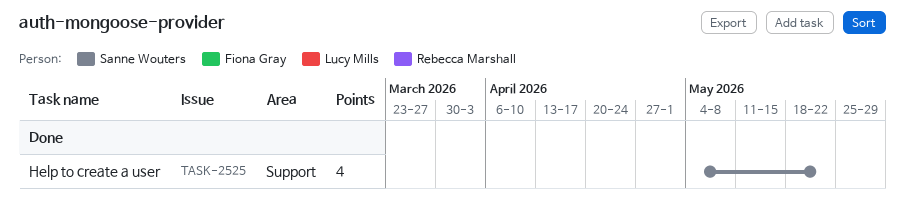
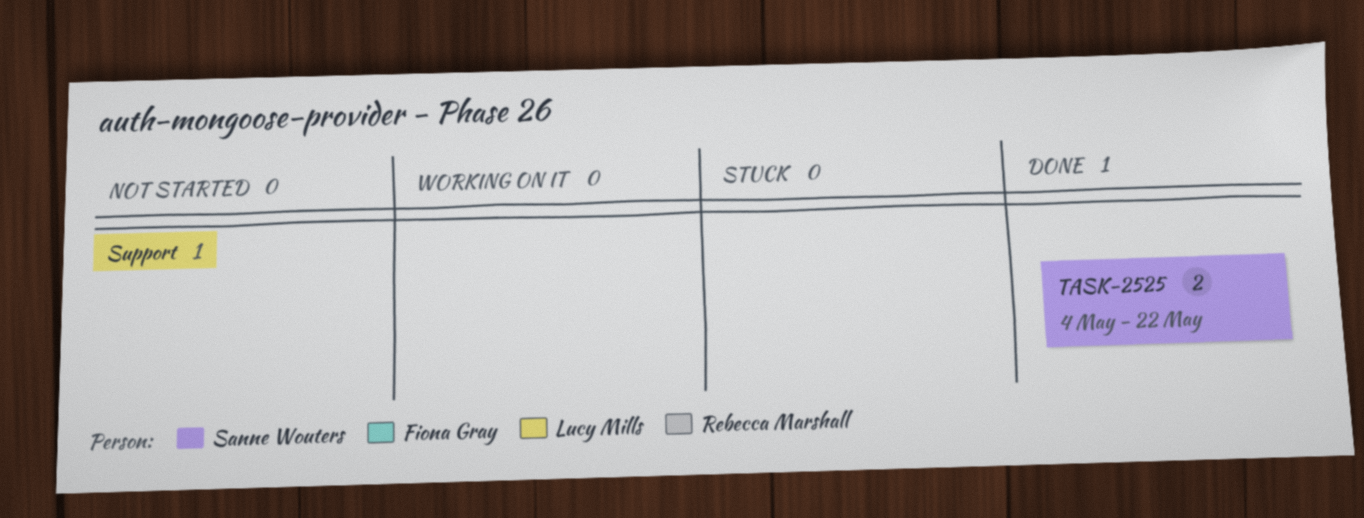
TASK-2525, estimate: 4 -> 2

